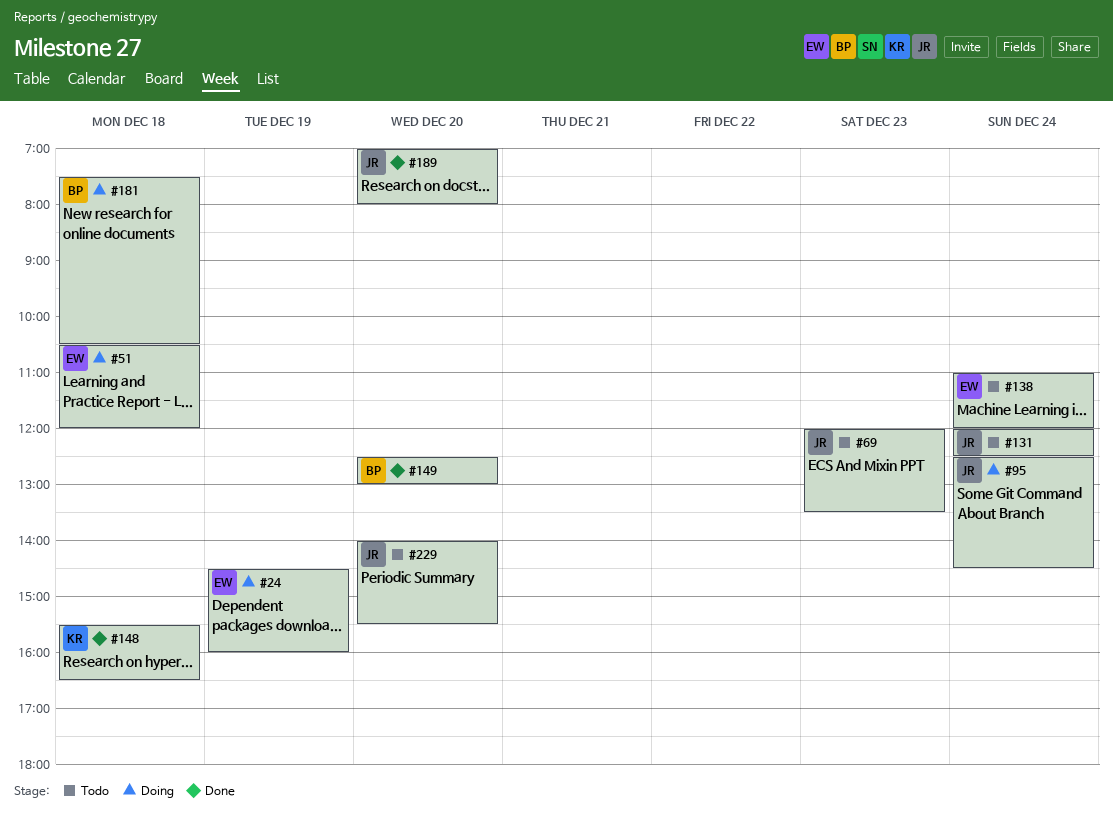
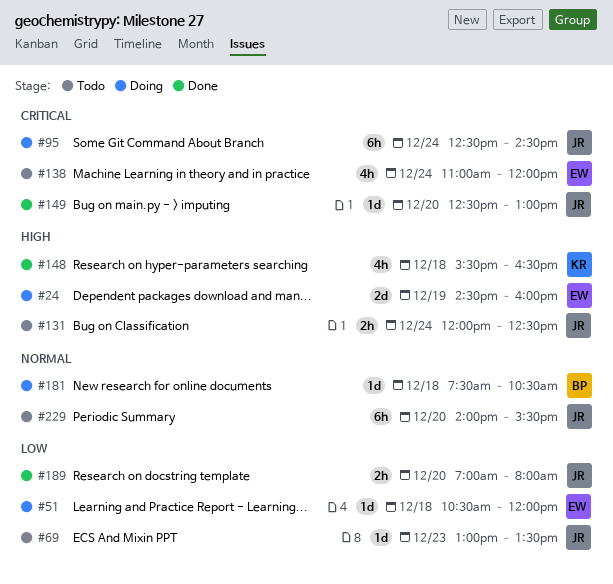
#69, begins: 12:00 -> 13:00
#149, owner: BP -> JR

